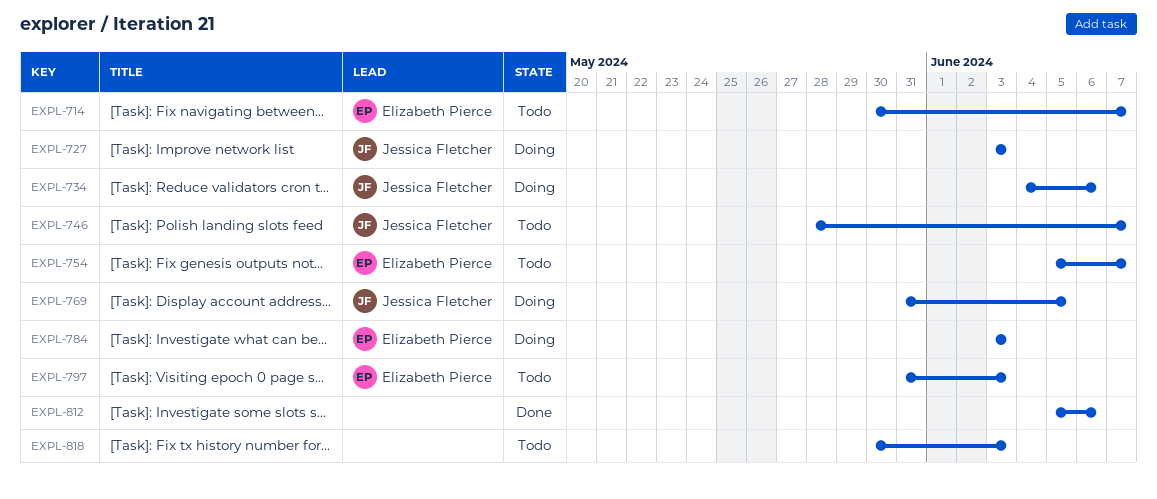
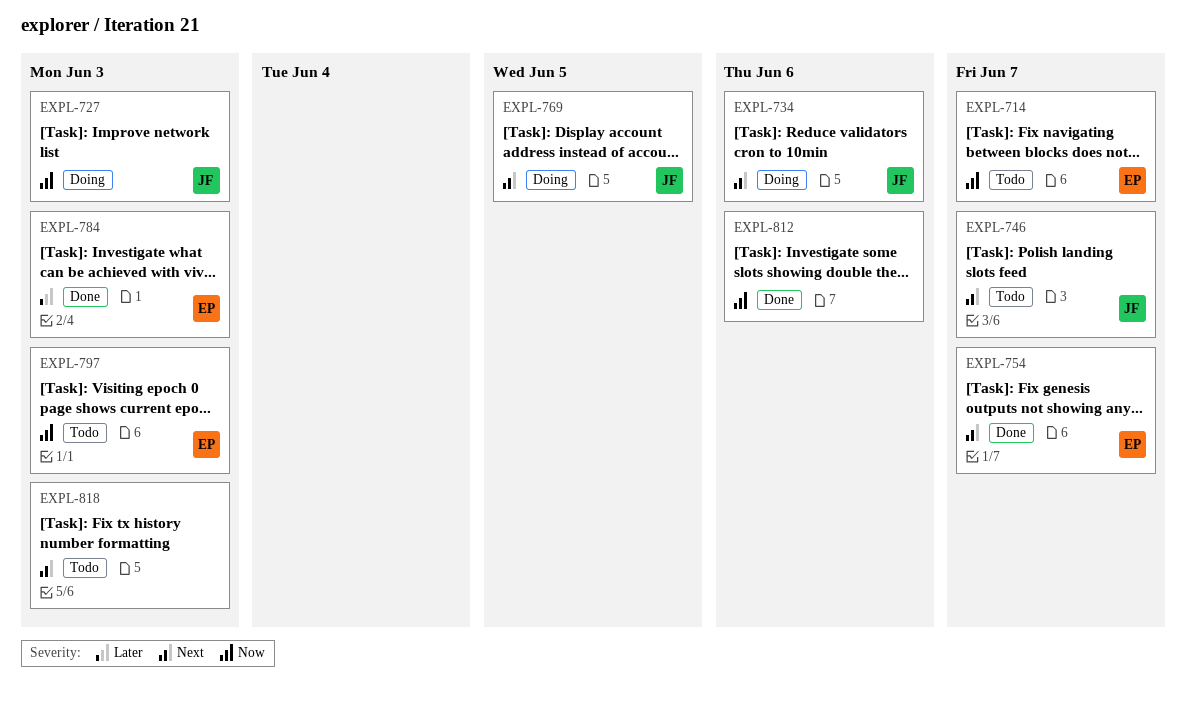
EXPL-754, status: Todo -> Done
EXPL-784, status: Doing -> Done

